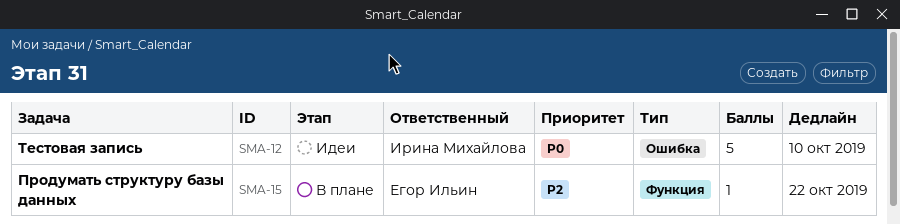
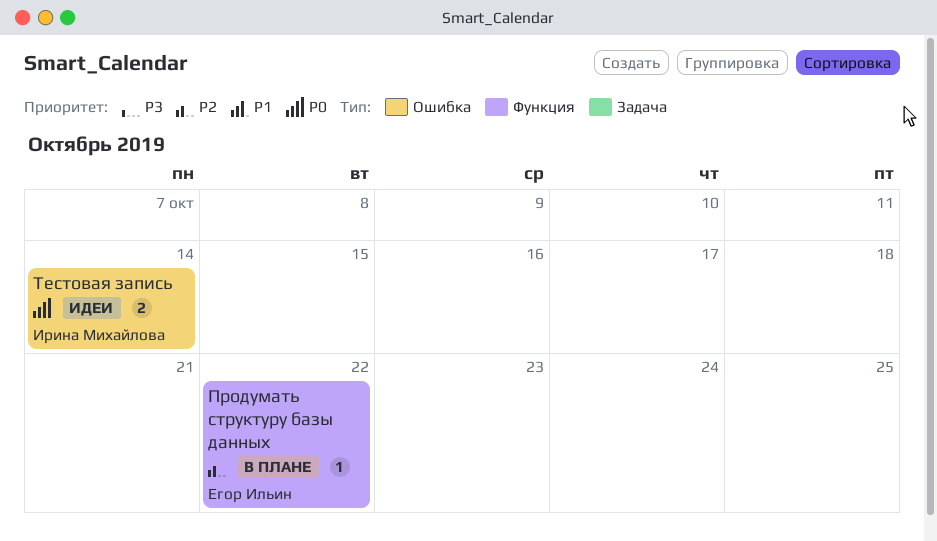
Тестовая запись, estimate: 5 -> 2
Тестовая запись, due: Oct 10 -> Oct 14

